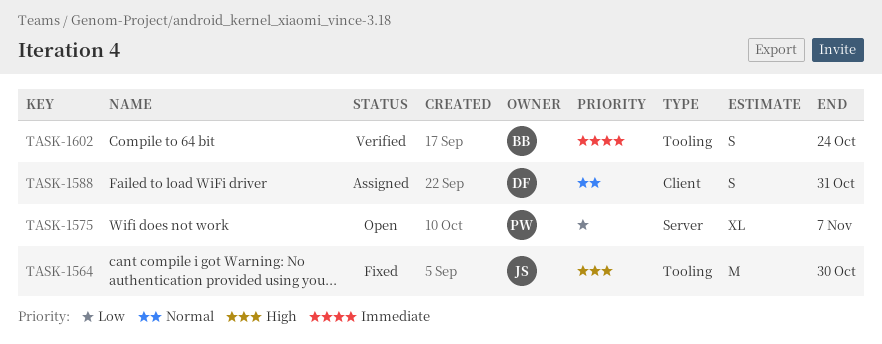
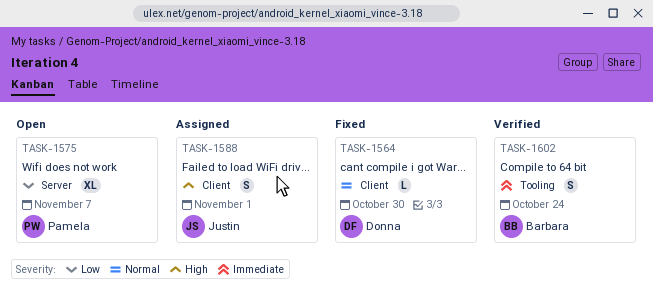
TASK-1564, owner: Justin -> Donna
TASK-1564, priority: High -> Normal
TASK-1564, label: Tooling -> Client
TASK-1564, estimate: M -> L
TASK-1588, owner: Donna -> Justin
TASK-1588, priority: Normal -> High
TASK-1588, due: Oct 31 -> Nov 1

